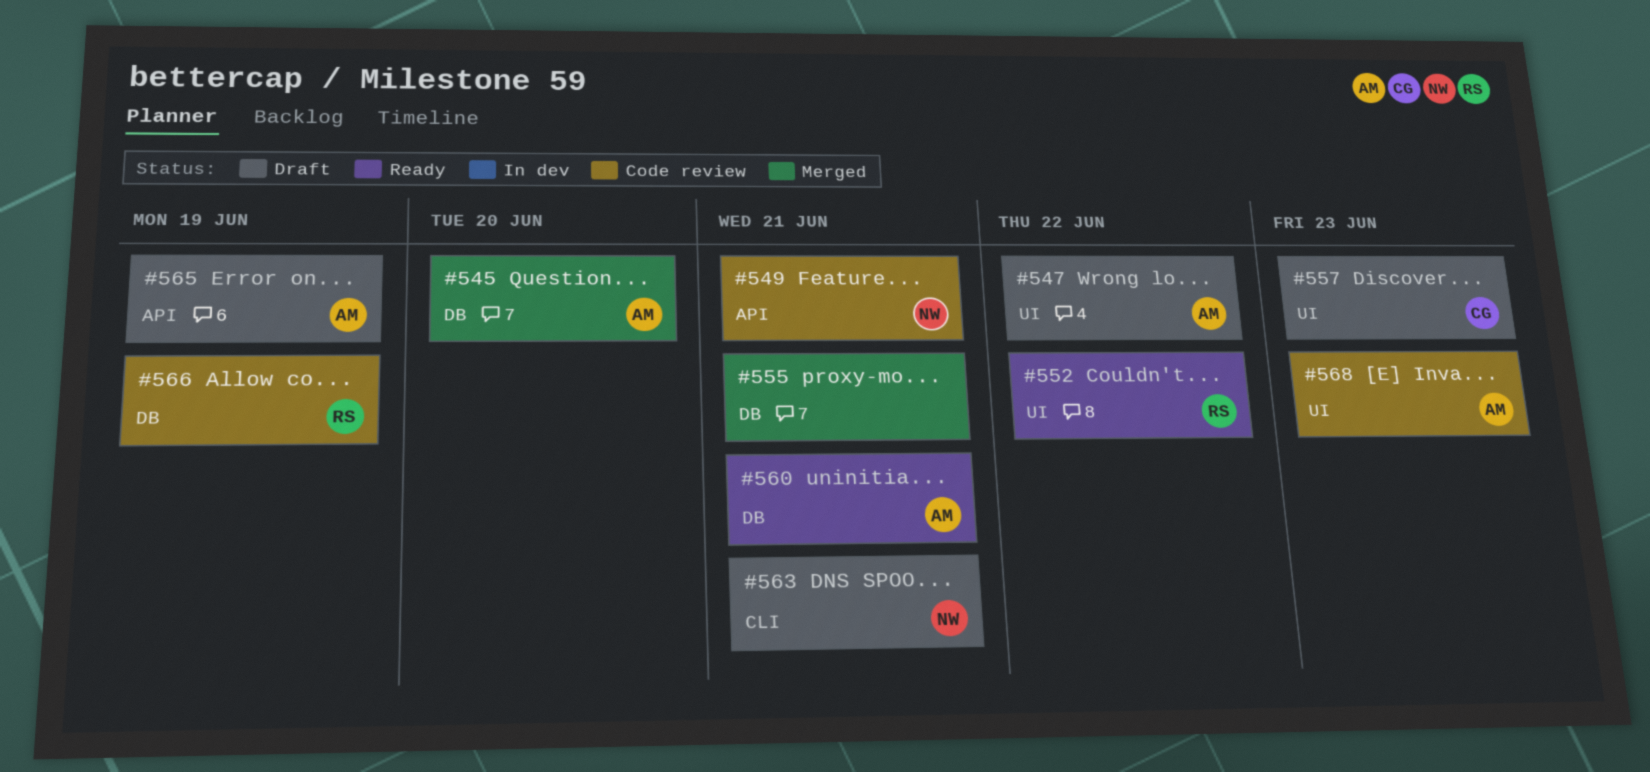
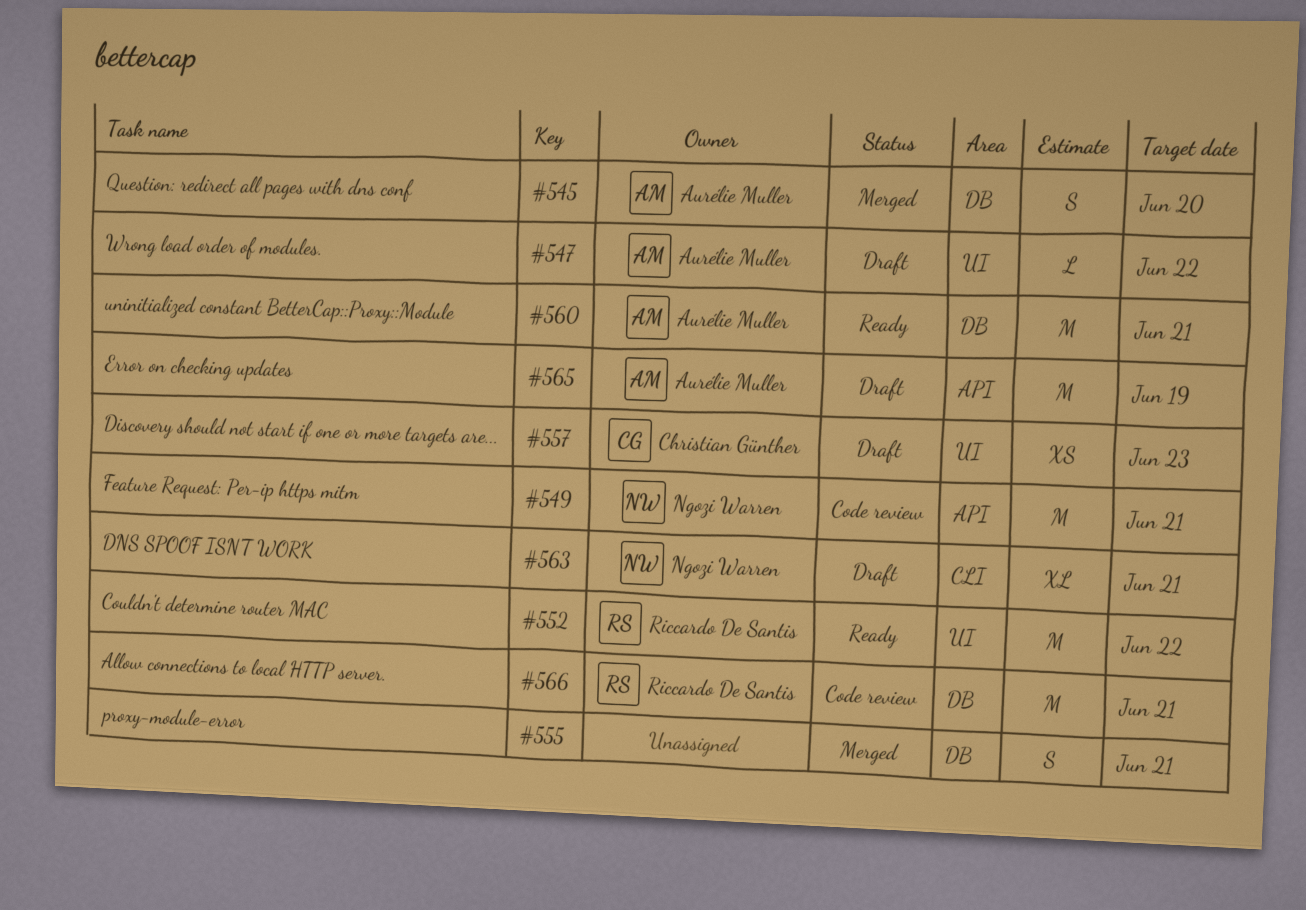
#566, due: Jun 19 -> Jun 21
#568: present -> none

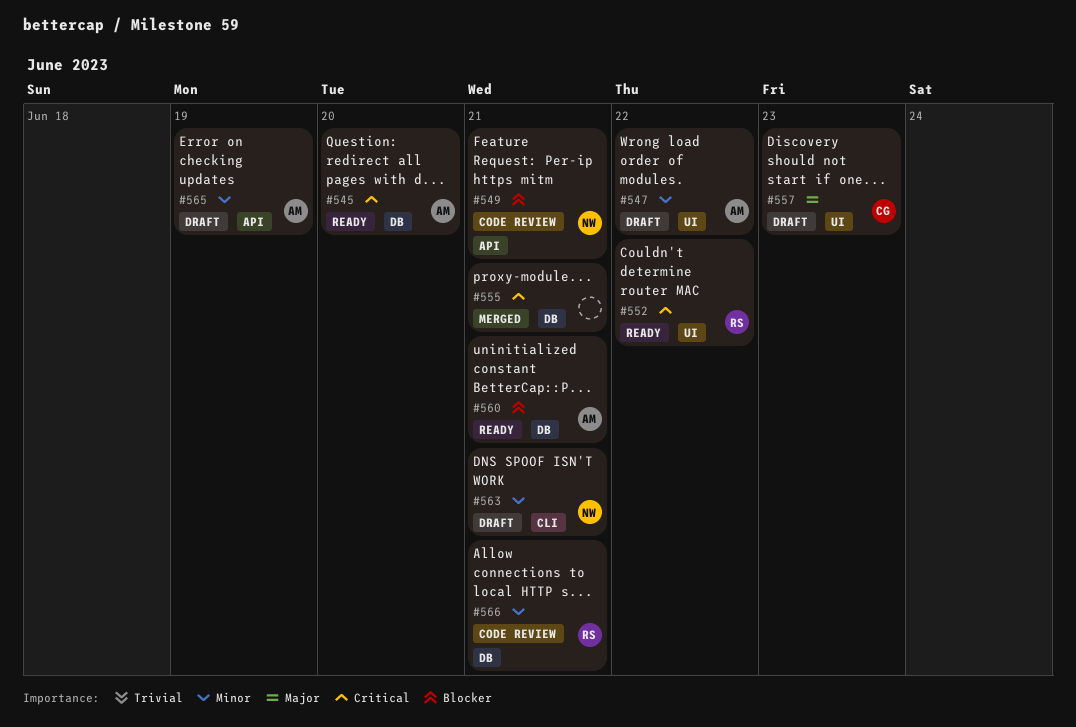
#545, status: Merged -> Ready

